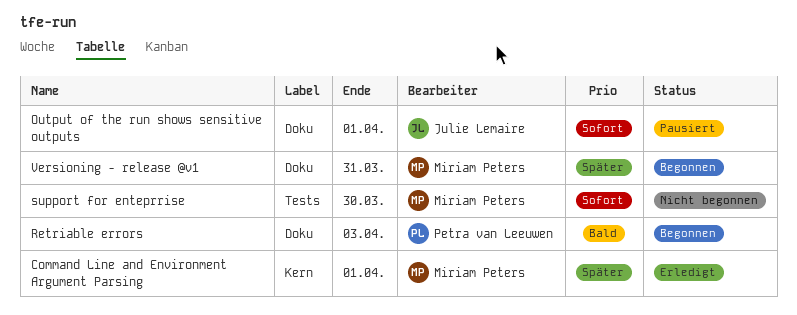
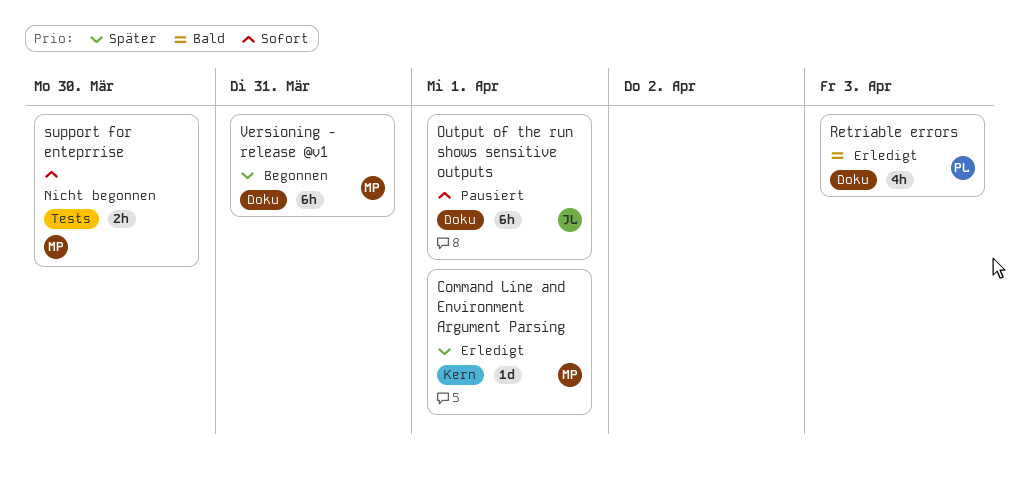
Retriable errors, status: Begonnen -> Erledigt

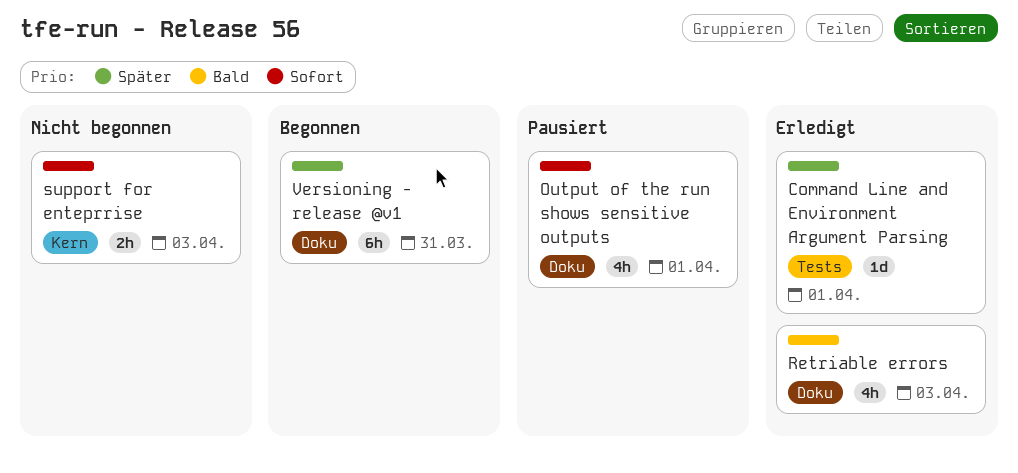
Command Line and Environment Argument Parsing, label: Kern -> Tests
Output of the run shows sensitive outputs, estimate: 6h -> 4h
support for enteprrise, label: Tests -> Kern
support for enteprrise, due: Mar 30 -> Apr 3

